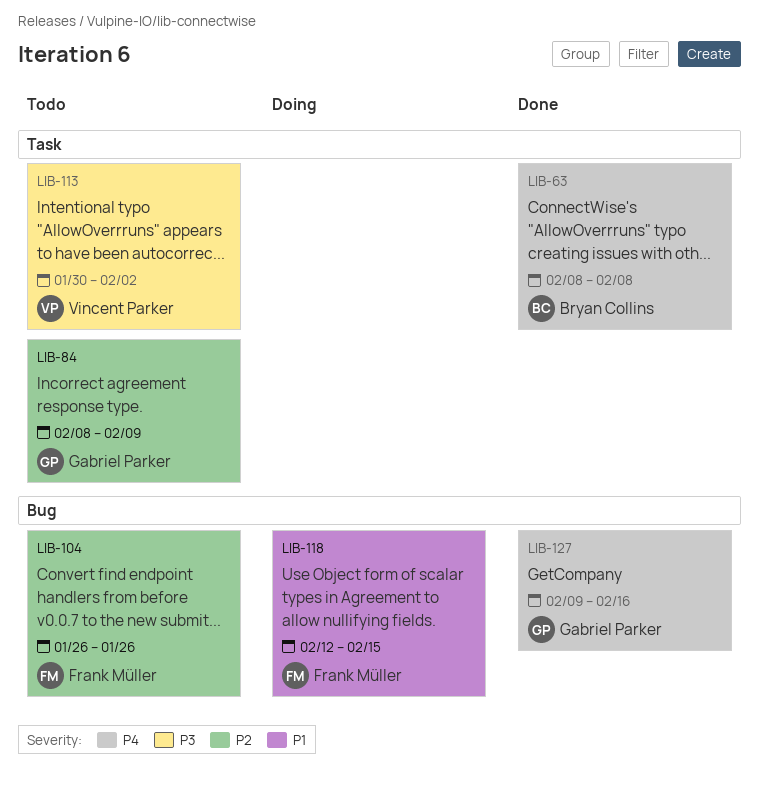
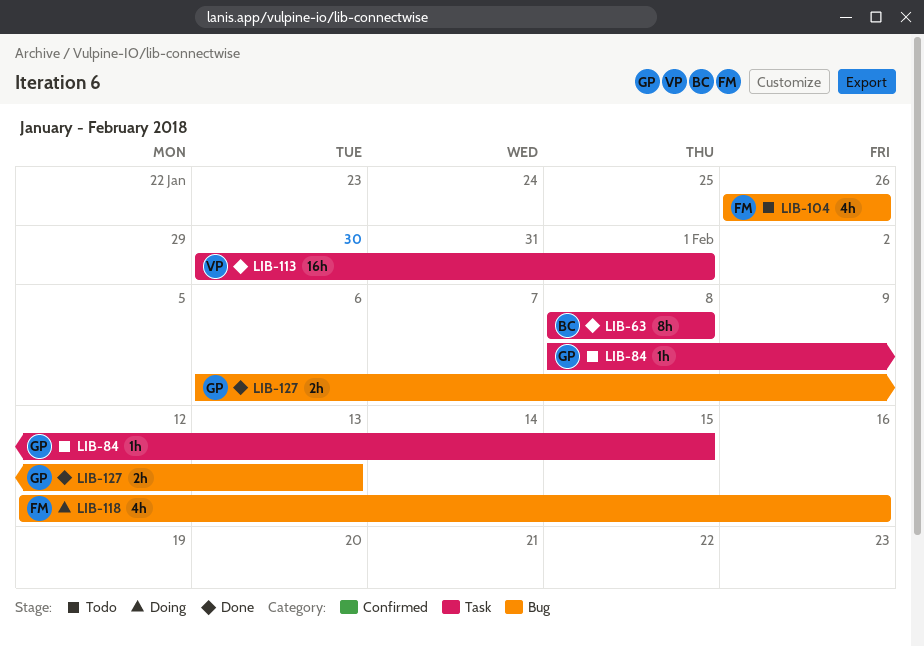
LIB-84, due: Feb 9 -> Feb 15
LIB-113, status: Todo -> Done
LIB-113, due: Feb 2 -> Feb 1
LIB-118, due: Feb 15 -> Feb 16
LIB-127, start: Feb 9 -> Feb 6
LIB-127, due: Feb 16 -> Feb 13

